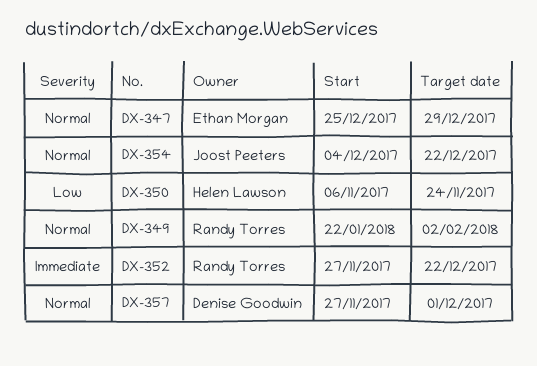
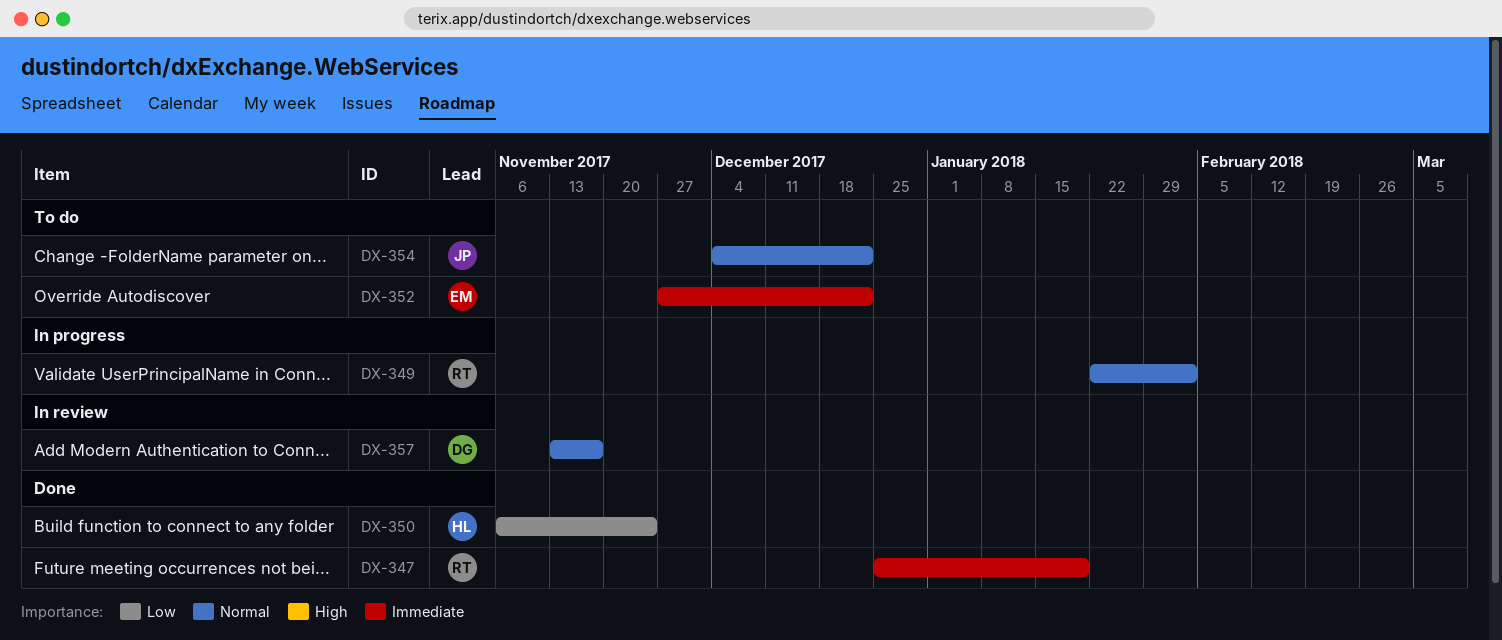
DX-347, owner: Ethan Morgan -> Randy Torres
DX-347, priority: Normal -> Immediate
DX-347, due: Dec 29 -> Jan 19
DX-352, owner: Randy Torres -> Ethan Morgan
DX-357, start: Nov 27 -> Nov 13
DX-357, due: Dec 1 -> Nov 17

